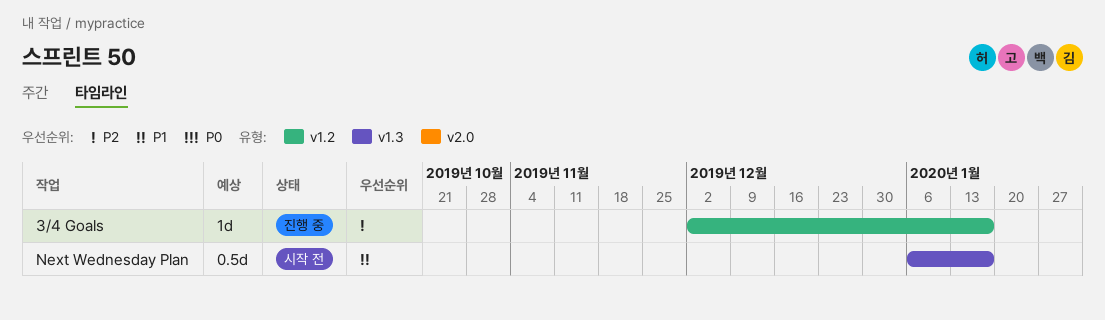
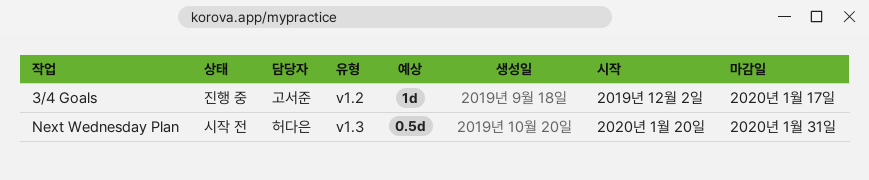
Next Wednesday Plan, start: Jan 6 -> Jan 20
Next Wednesday Plan, due: Jan 17 -> Jan 31

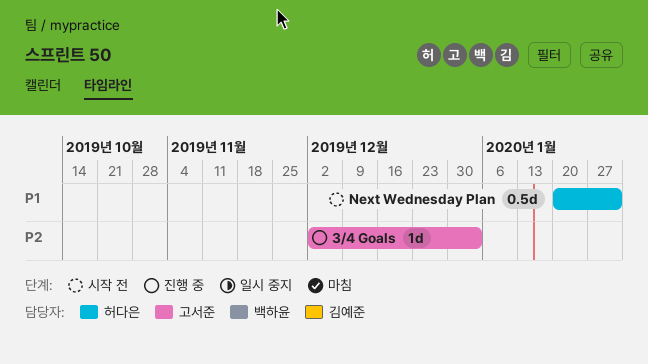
3/4 Goals, due: Jan 17 -> Jan 3

